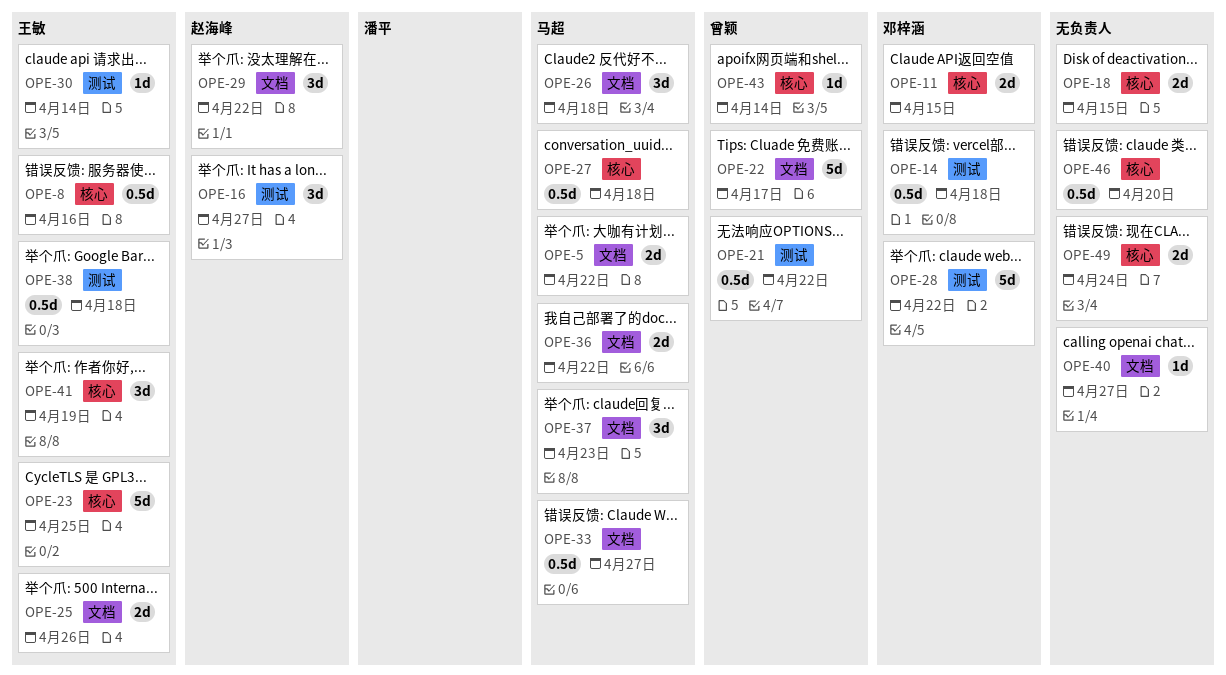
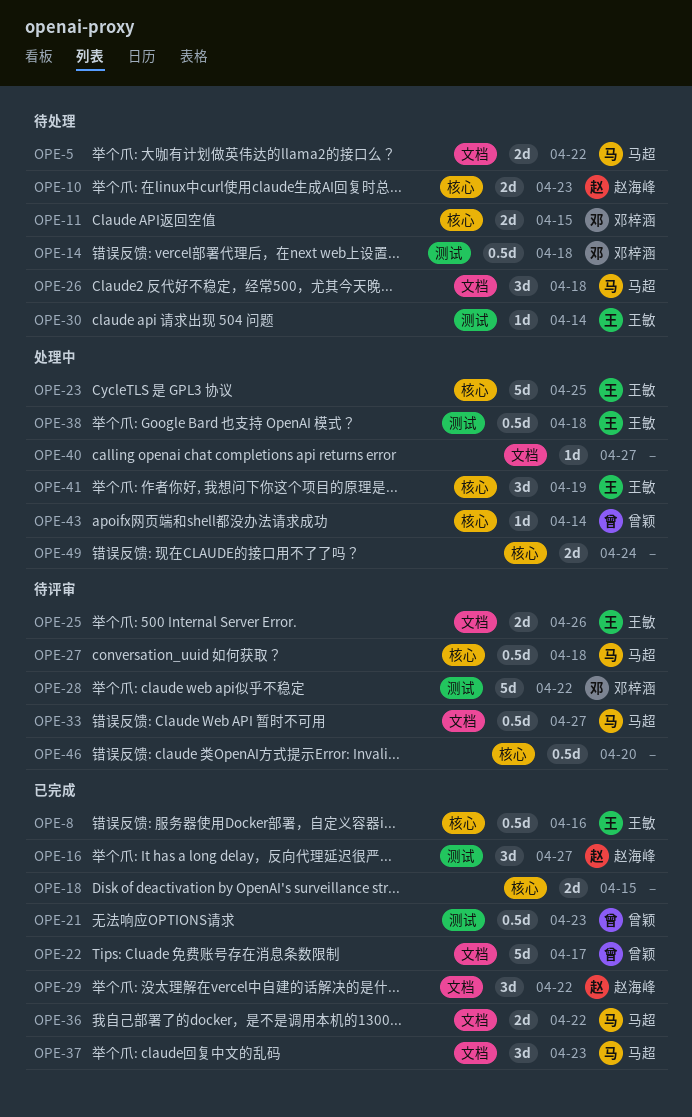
OPE-10: none -> present
OPE-21, due: Apr 22 -> Apr 23

